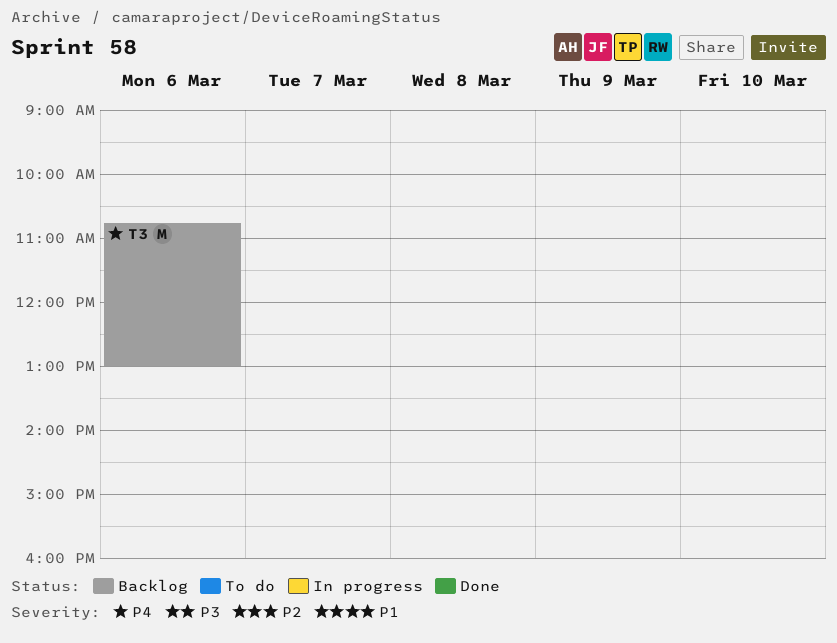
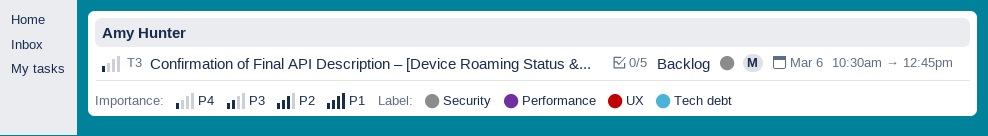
T3, begins: 10:45 -> 10:30
T3, ends: 13:00 -> 12:45

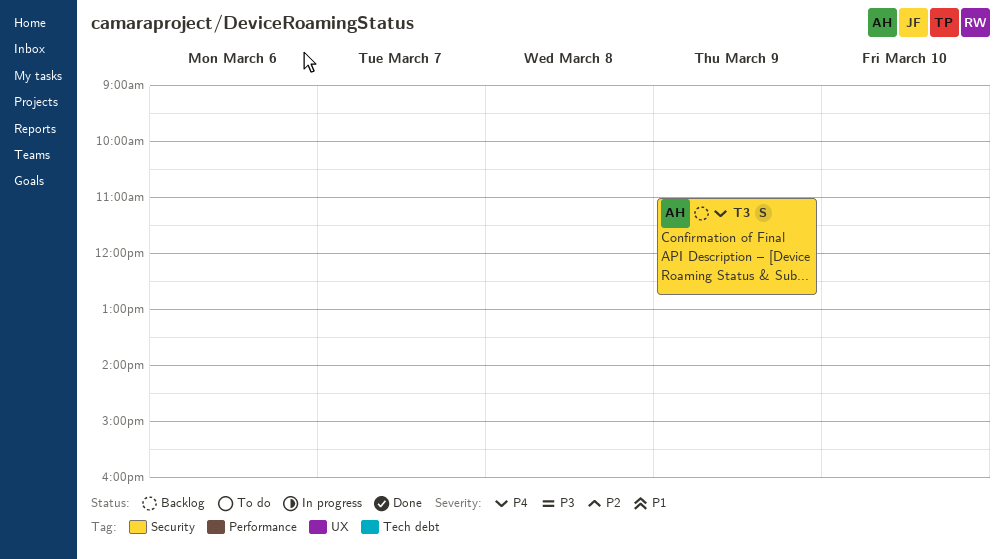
T3, estimate: M -> S
T3, day: Mar 6 -> Mar 9
T3, begins: 10:30 -> 11:00

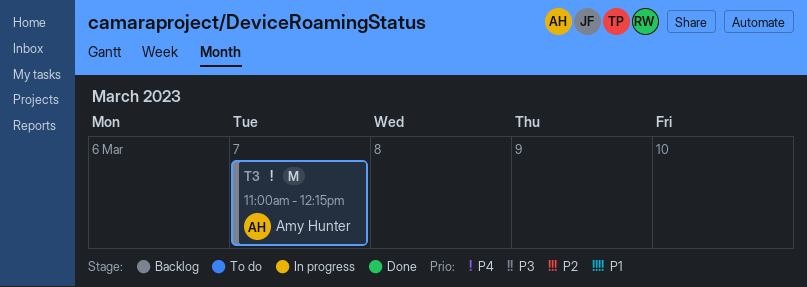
T3, estimate: S -> M
T3, day: Mar 9 -> Mar 7
T3, ends: 12:45 -> 12:15

